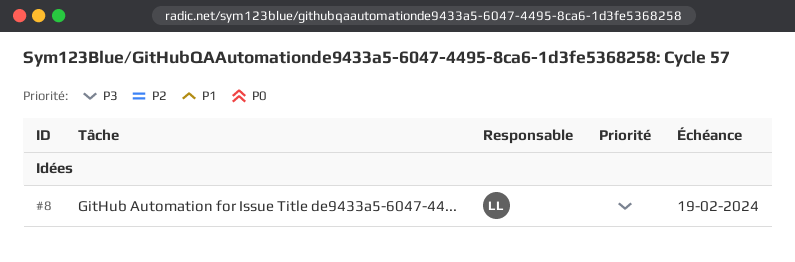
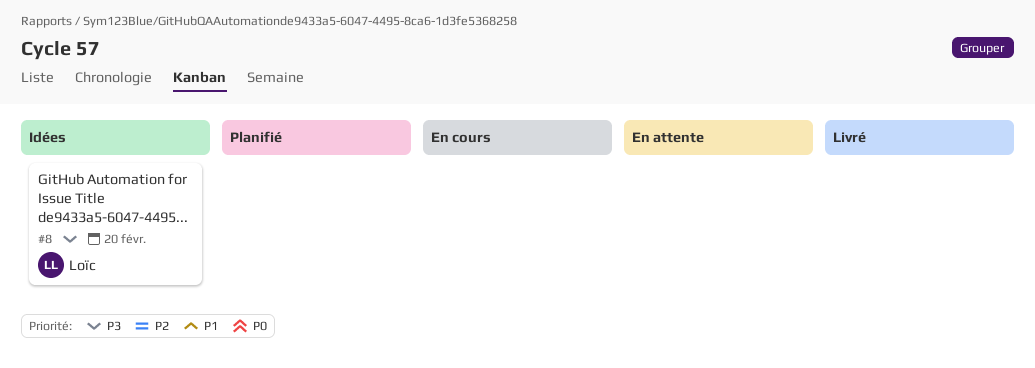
#8, due: Feb 19 -> Feb 20

